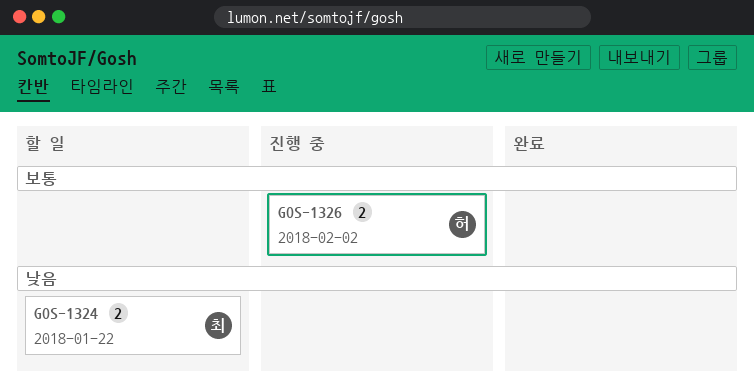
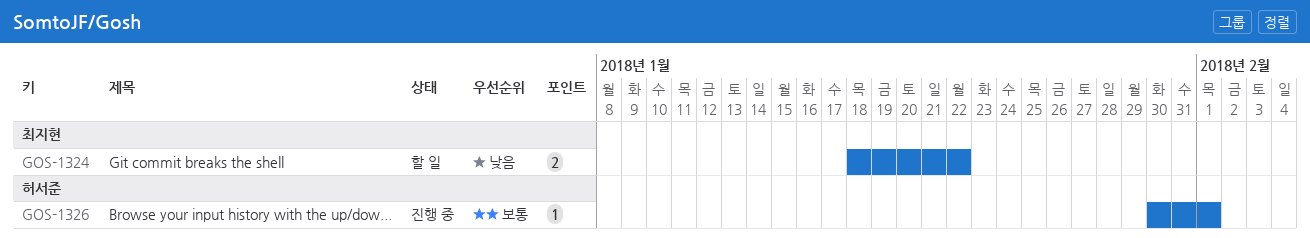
GOS-1326, estimate: 2 -> 1
GOS-1326, due: Feb 2 -> Feb 1

